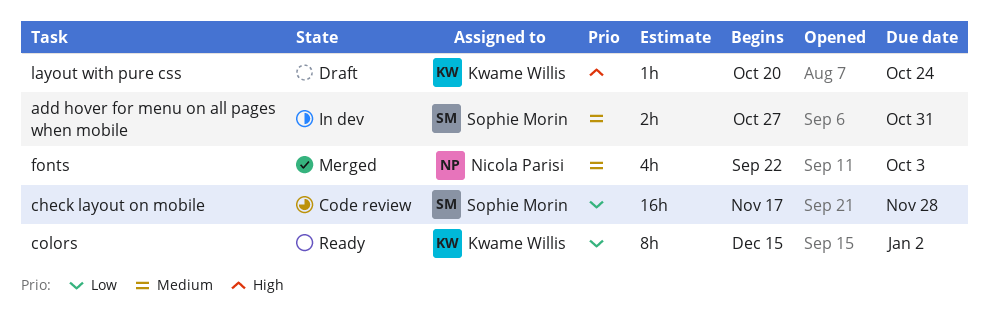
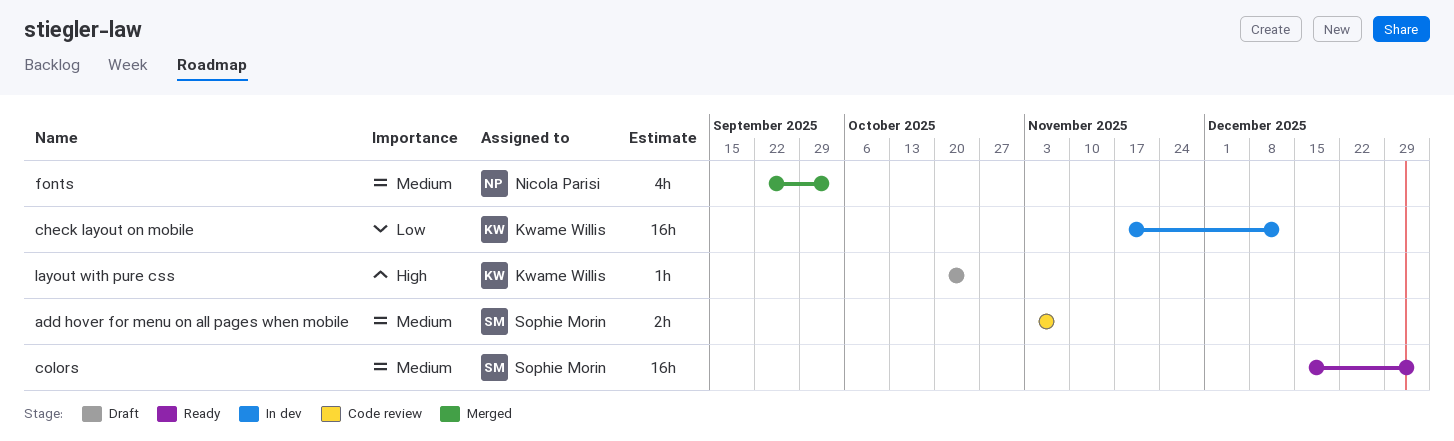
add hover for menu on all pages when mobile, status: In dev -> Code review
add hover for menu on all pages when mobile, start: Oct 27 -> Nov 3
add hover for menu on all pages when mobile, due: Oct 31 -> Nov 7
check layout on mobile, status: Code review -> In dev
check layout on mobile, owner: Sophie Morin -> Kwame Willis
check layout on mobile, due: Nov 28 -> Dec 12
colors, owner: Kwame Willis -> Sophie Morin
colors, priority: Low -> Medium
colors, estimate: 8h -> 16h

